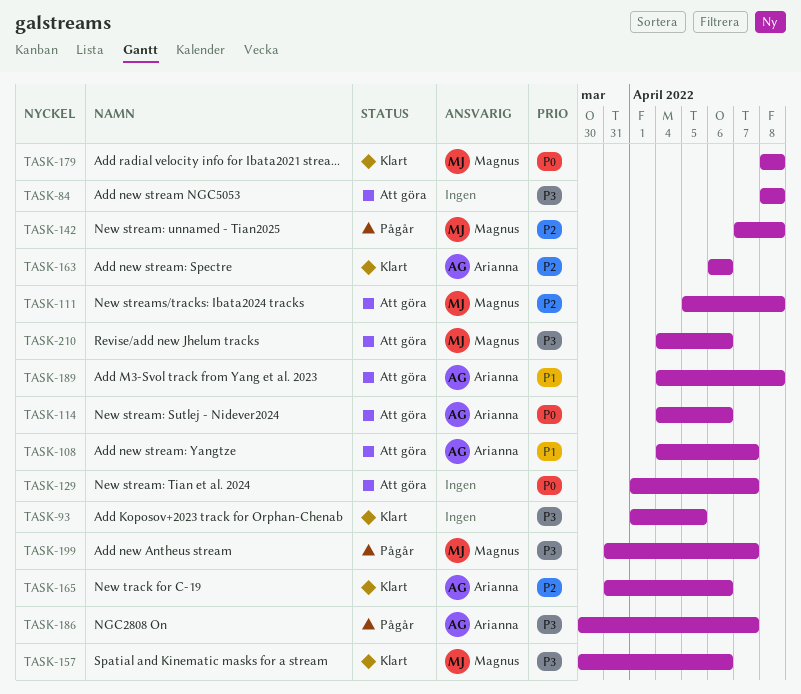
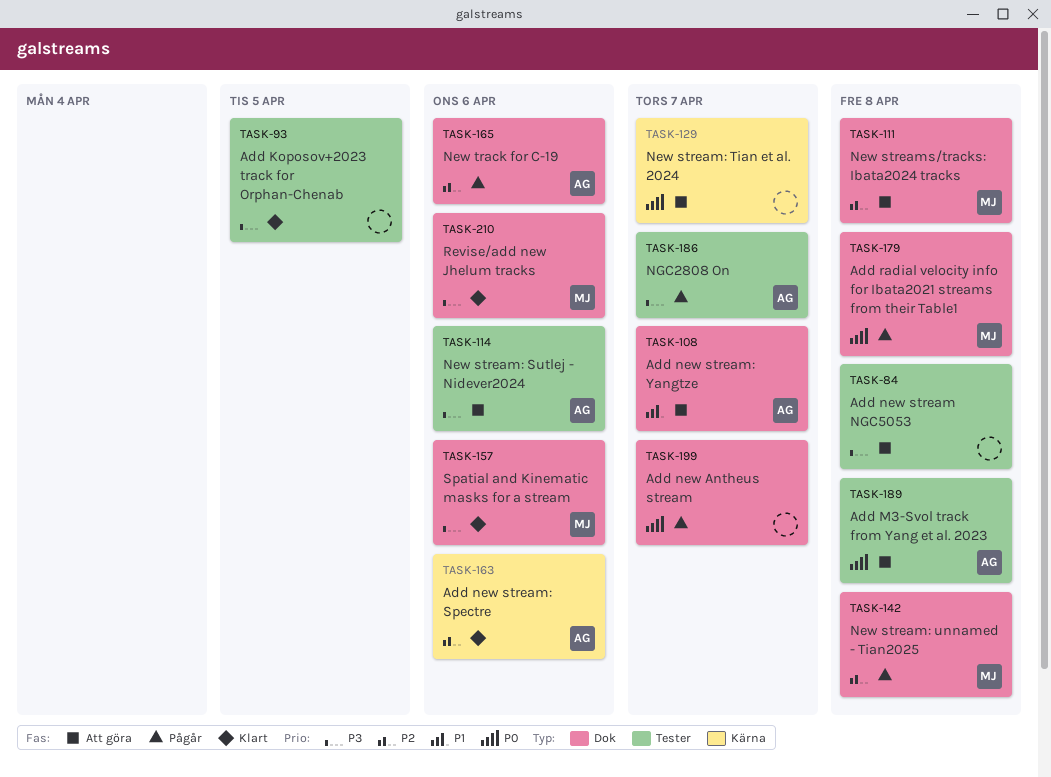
TASK-114, priority: P0 -> P3
TASK-165, status: Klart -> Pågår
TASK-179, status: Klart -> Pågår
TASK-189, priority: P1 -> P0
TASK-199, owner: Magnus -> none
TASK-199, priority: P3 -> P0
TASK-210, status: Att göra -> Klart

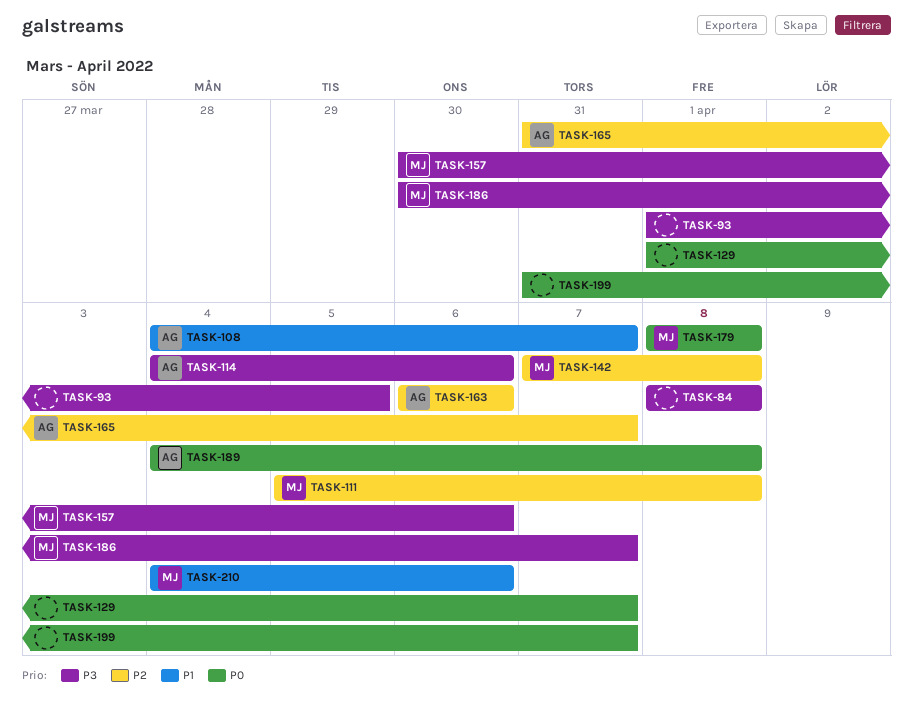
TASK-165, due: Apr 6 -> Apr 7
TASK-186, owner: AG -> MJ
TASK-210, priority: P3 -> P1

